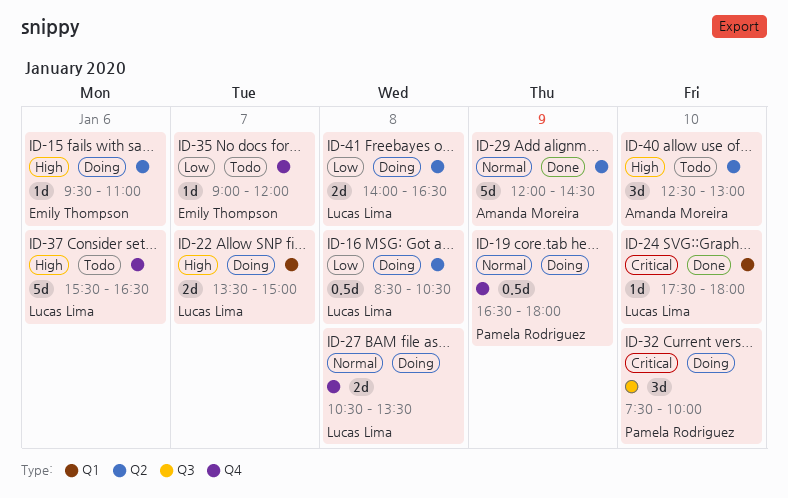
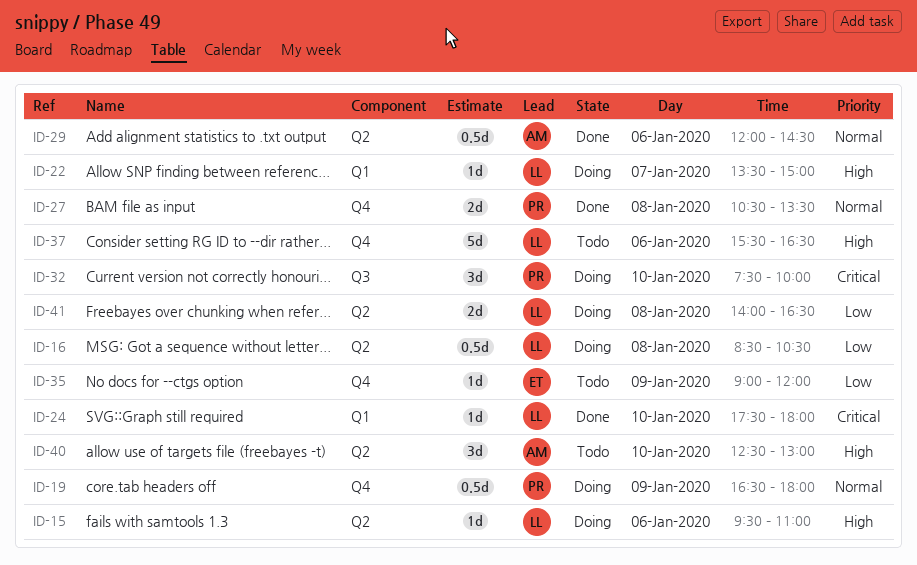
ID-15, owner: Emily Thompson -> Lucas Lima
ID-22, estimate: 2d -> 1d
ID-27, status: Doing -> Done
ID-27, owner: Lucas Lima -> Pamela Rodriguez
ID-29, estimate: 5d -> 0.5d
ID-29, day: Jan 9 -> Jan 6
ID-35, day: Jan 7 -> Jan 9

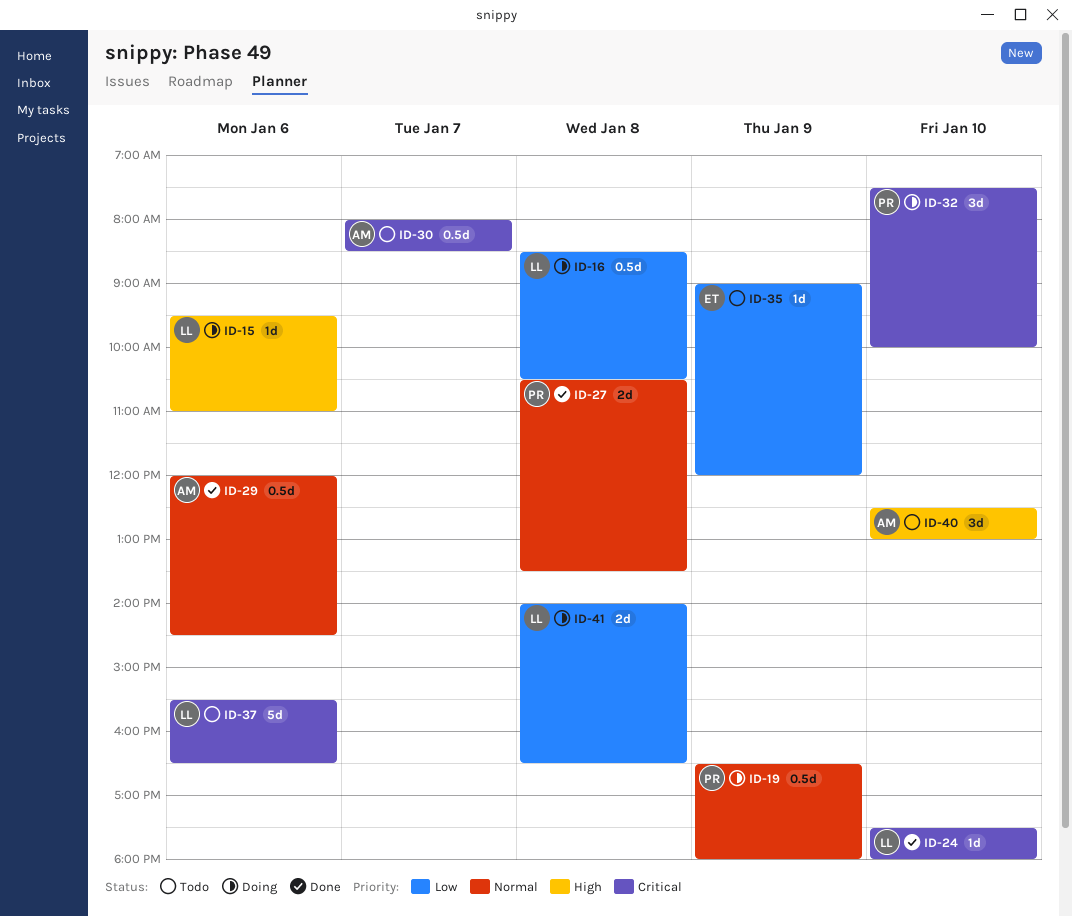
ID-22: present -> none
ID-30: none -> present
ID-37, priority: High -> Critical

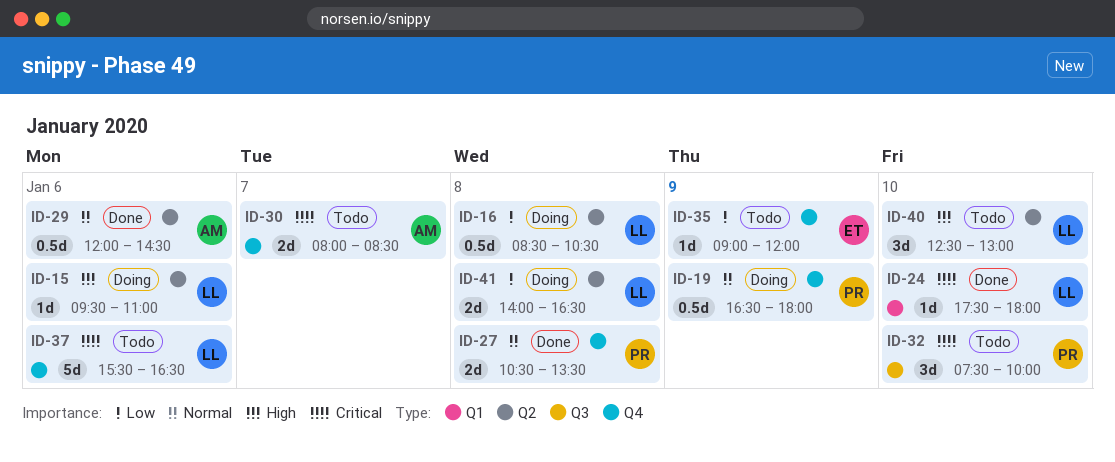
ID-30, estimate: 0.5d -> 2d
ID-32, status: Doing -> Todo
ID-40, owner: AM -> LL

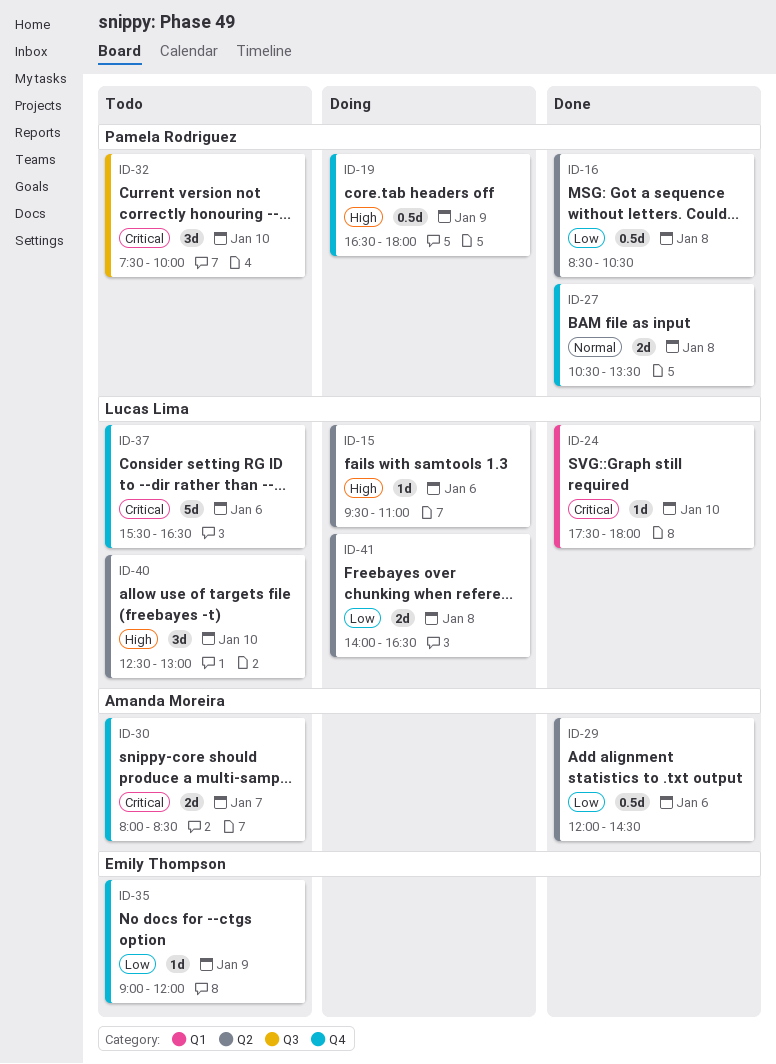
ID-16, status: Doing -> Done
ID-16, owner: Lucas Lima -> Pamela Rodriguez
ID-19, priority: Normal -> High
ID-29, priority: Normal -> Low

